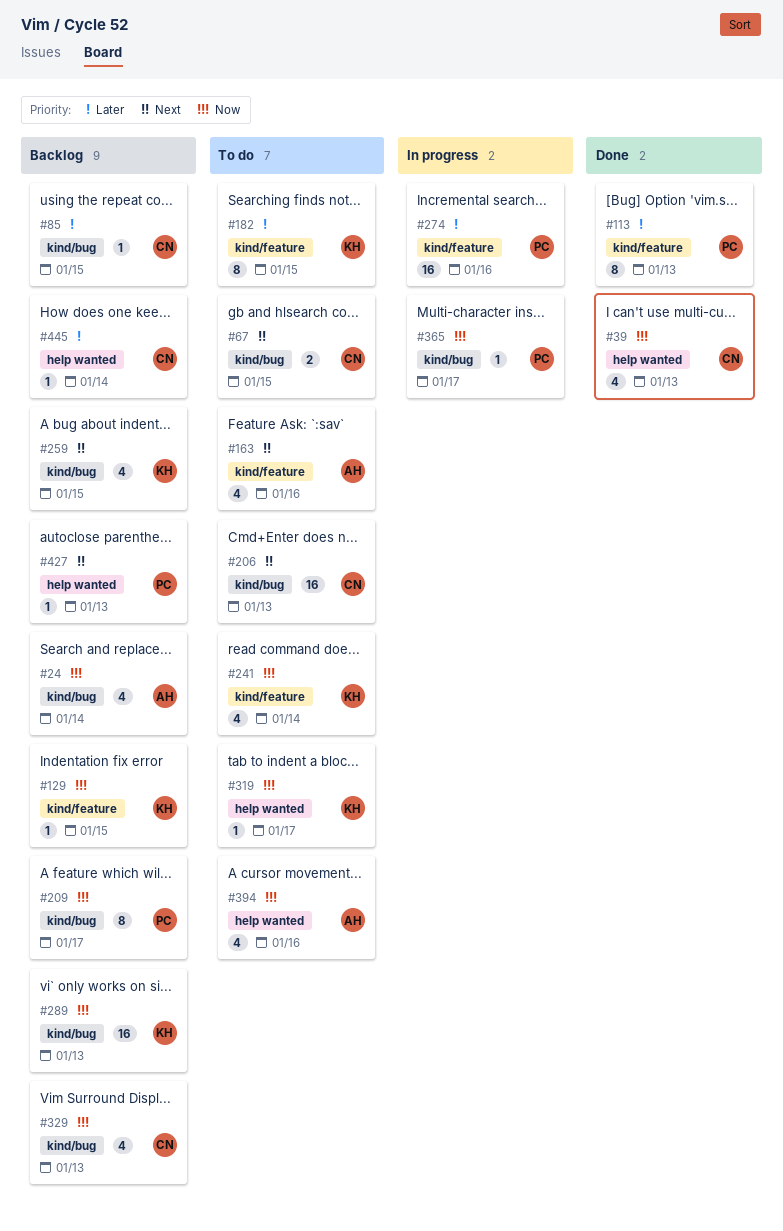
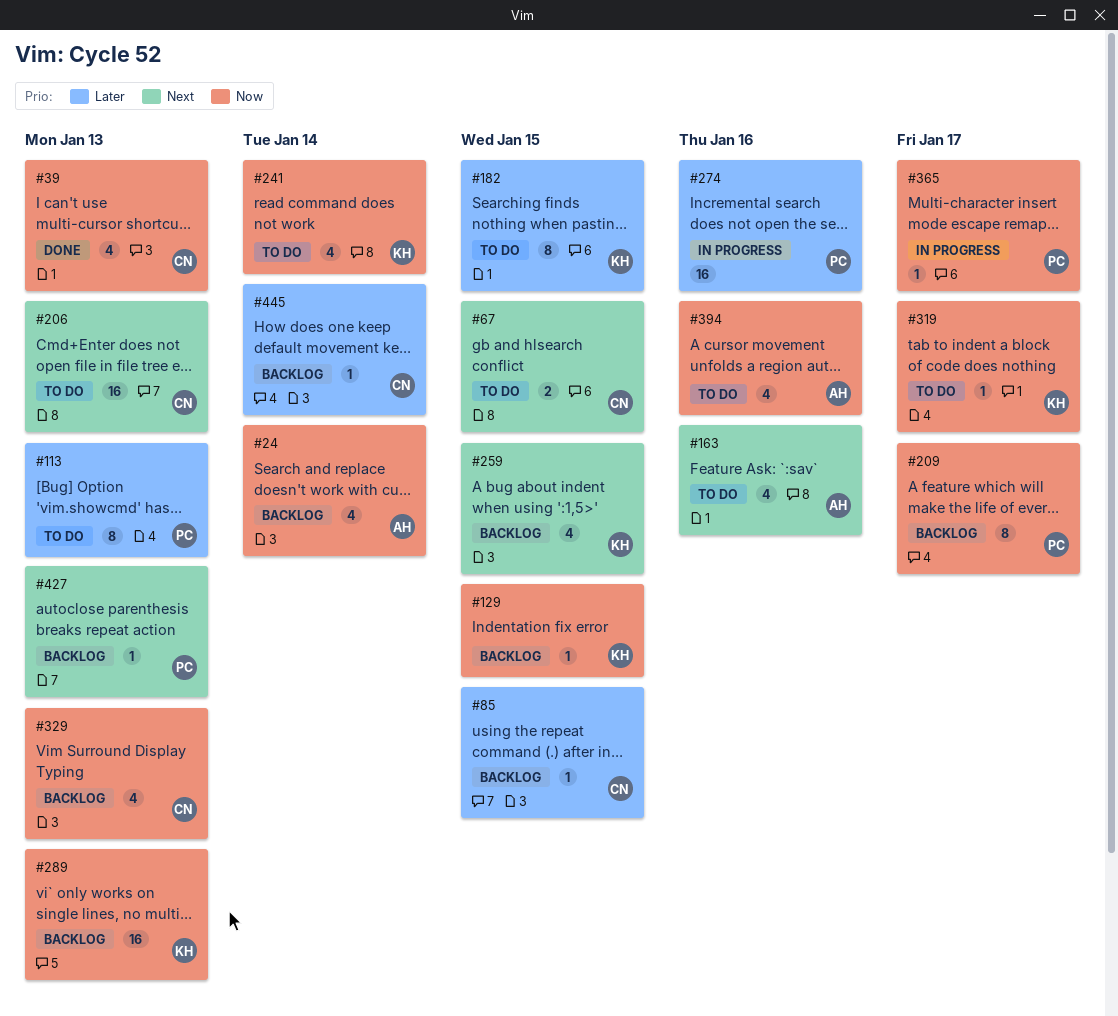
#113, status: Done -> To do

